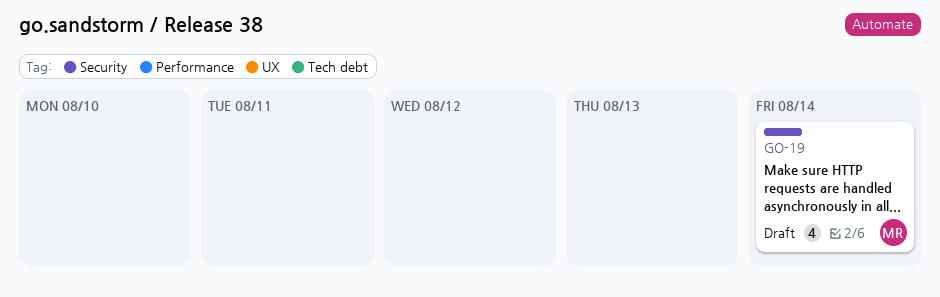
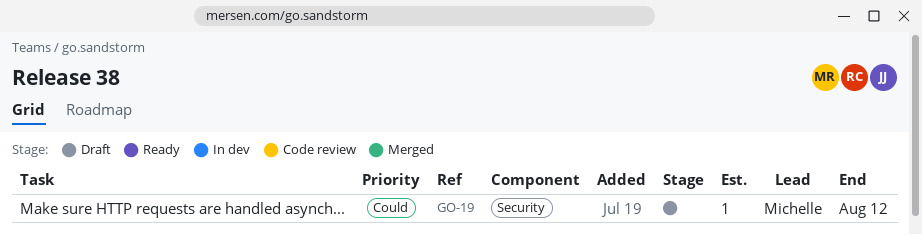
GO-19, estimate: 4 -> 1
GO-19, due: Aug 14 -> Aug 12

